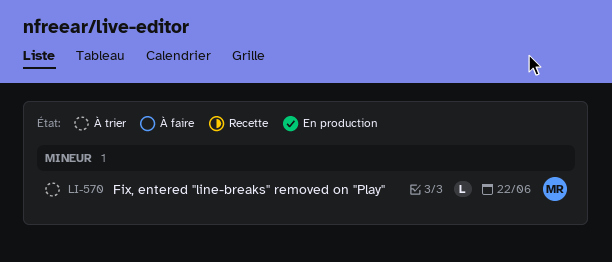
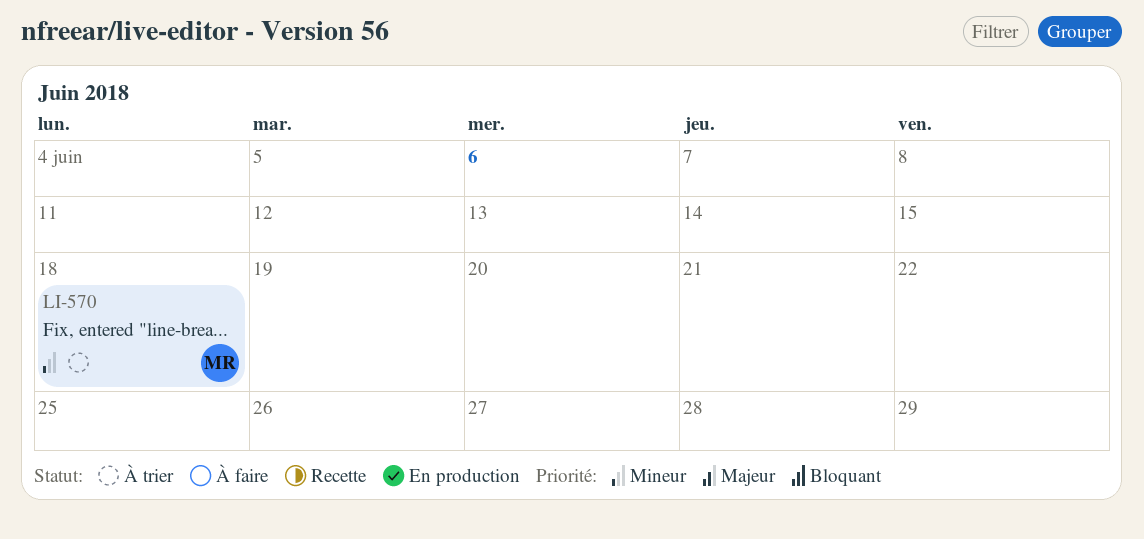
LI-570, due: Jun 22 -> Jun 18

